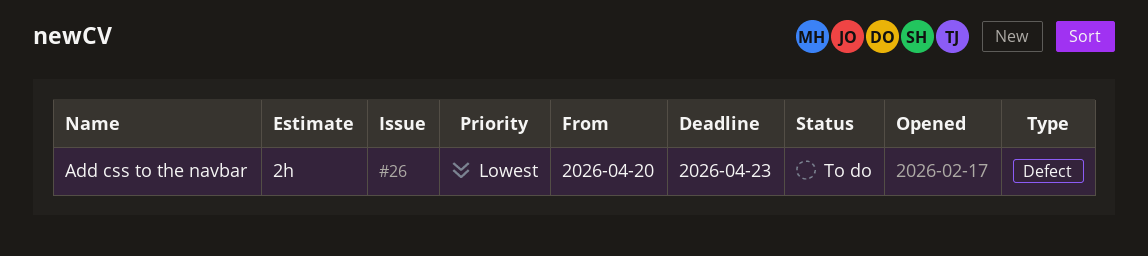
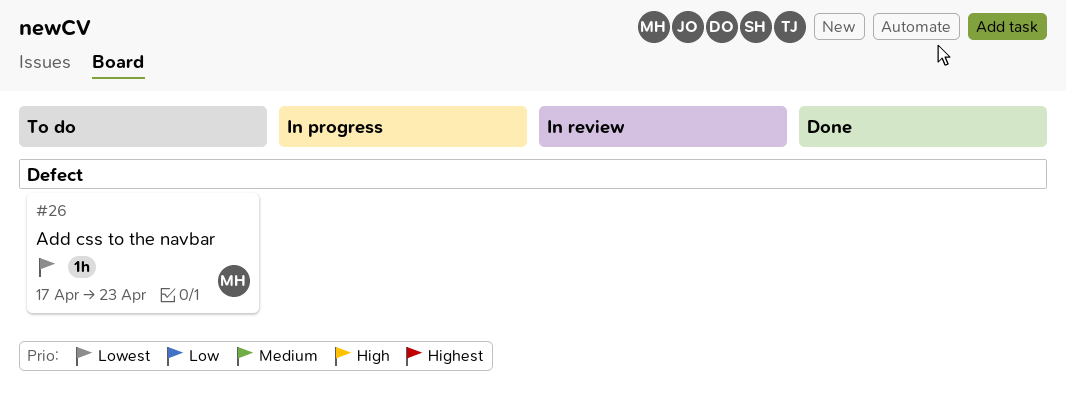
#26, estimate: 2h -> 1h
#26, start: Apr 20 -> Apr 17

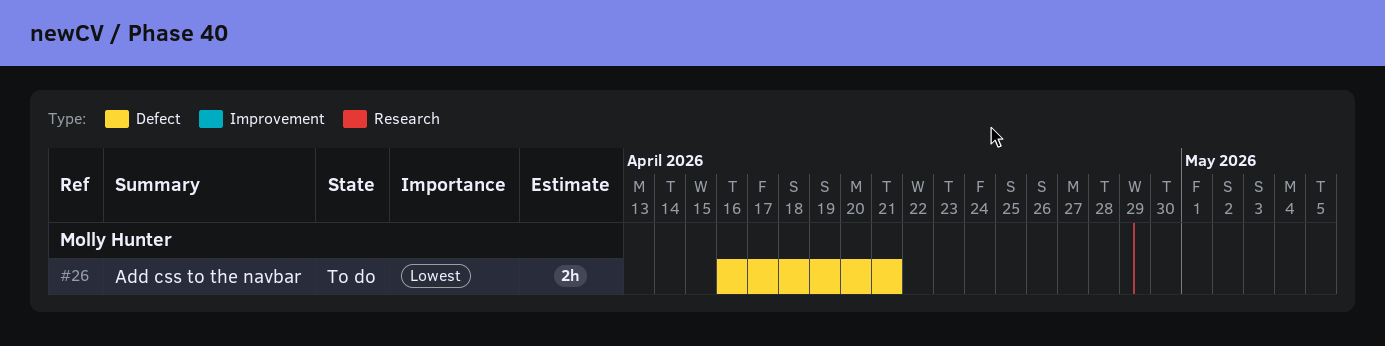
#26, estimate: 1h -> 2h
#26, start: Apr 17 -> Apr 16
#26, due: Apr 23 -> Apr 21

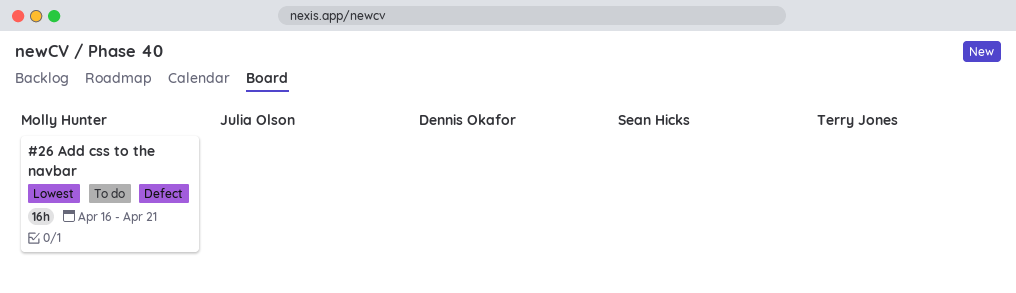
#26, estimate: 2h -> 16h

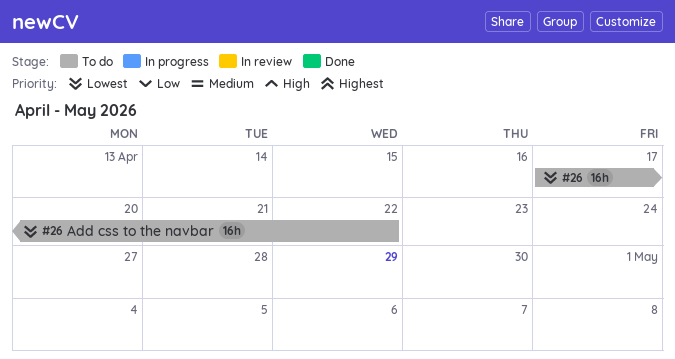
#26, start: Apr 16 -> Apr 17
#26, due: Apr 21 -> Apr 22

